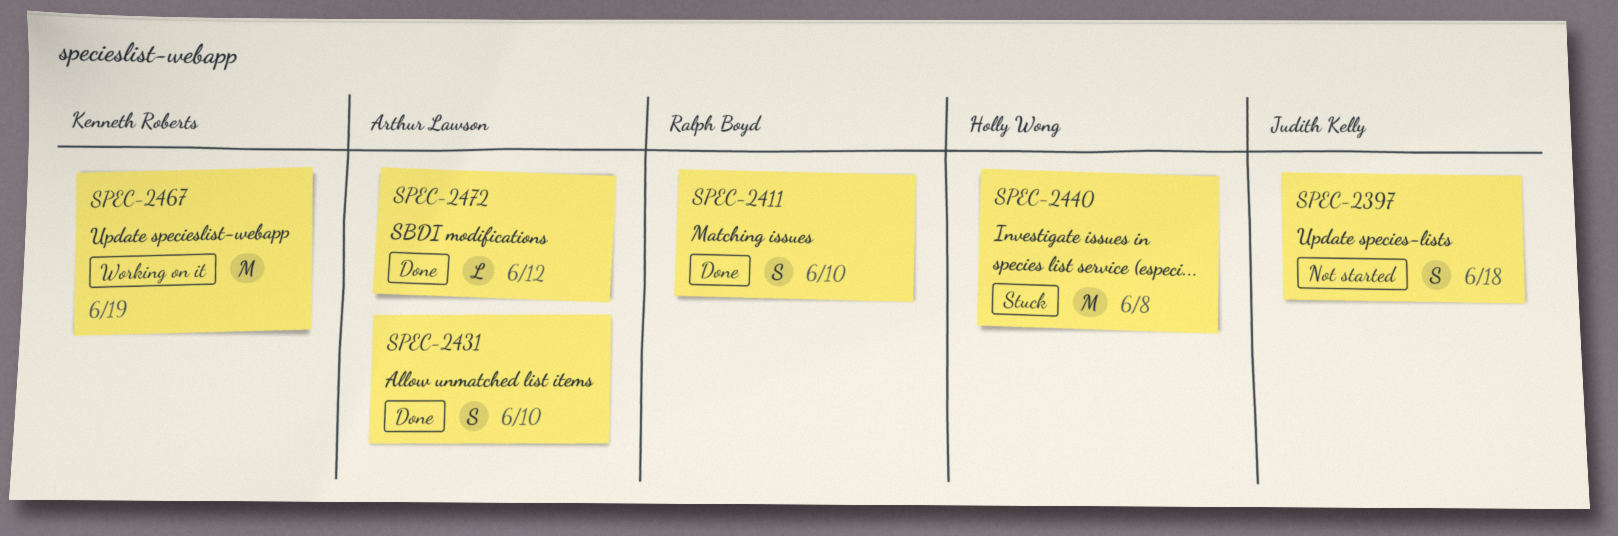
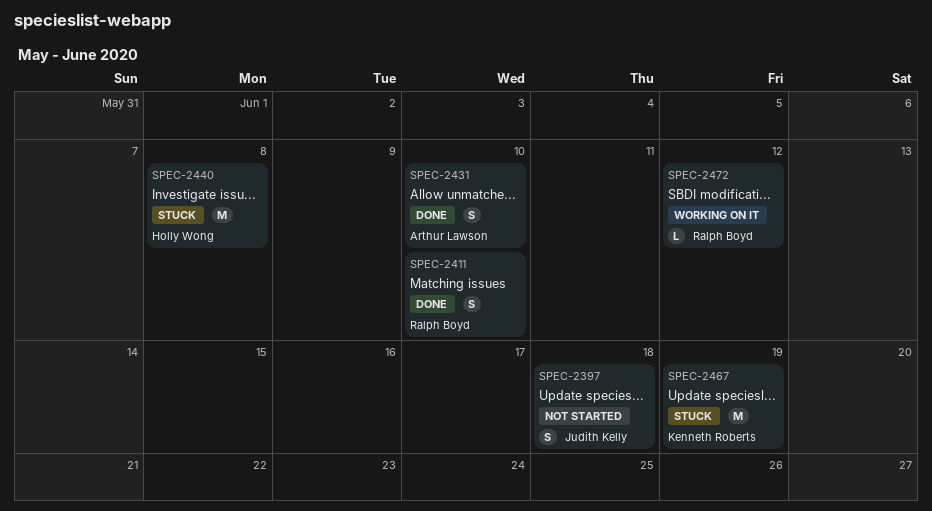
SPEC-2467, status: Working on it -> Stuck
SPEC-2472, status: Done -> Working on it
SPEC-2472, owner: Arthur Lawson -> Ralph Boyd

